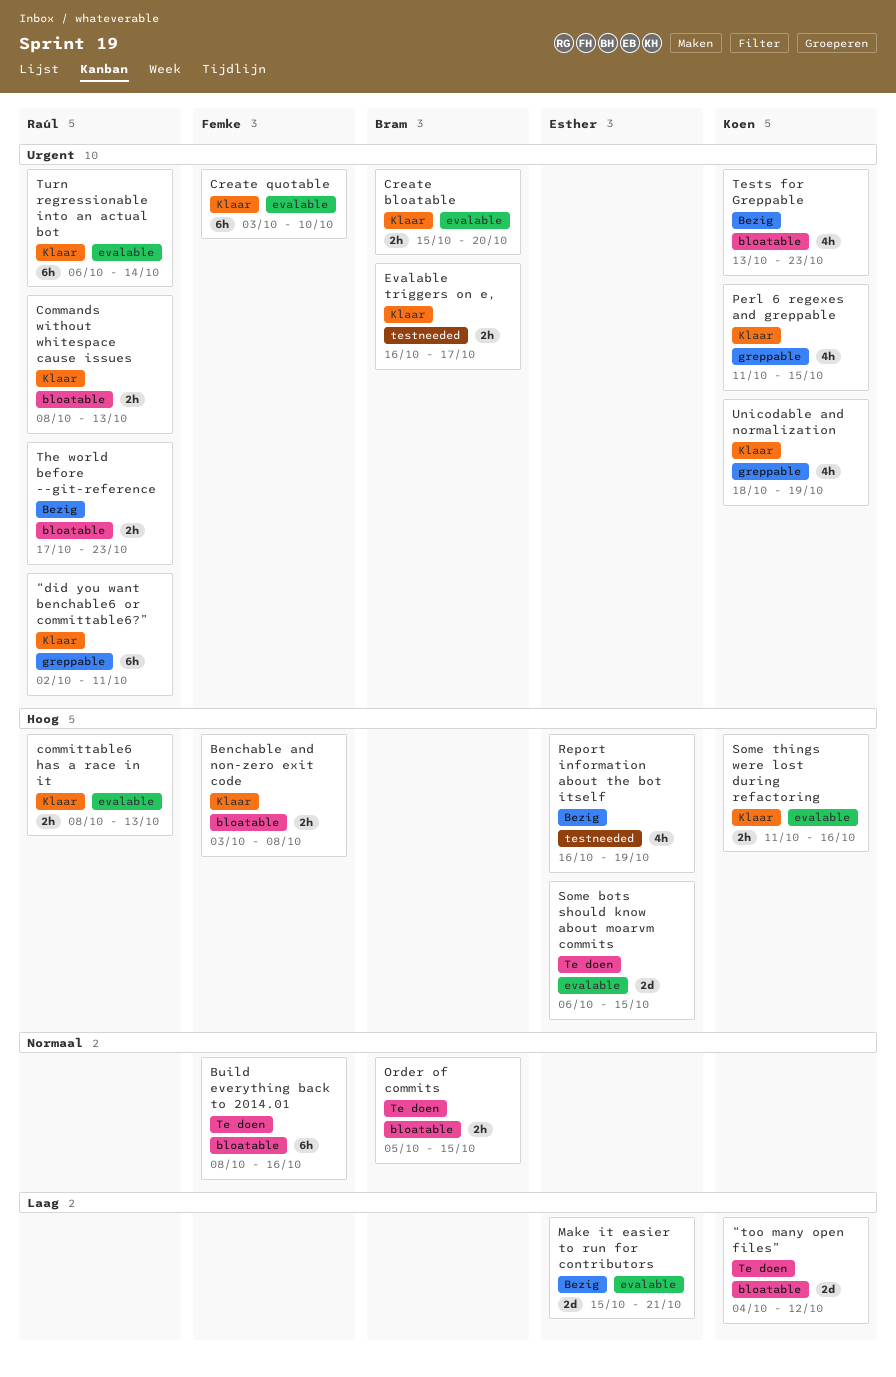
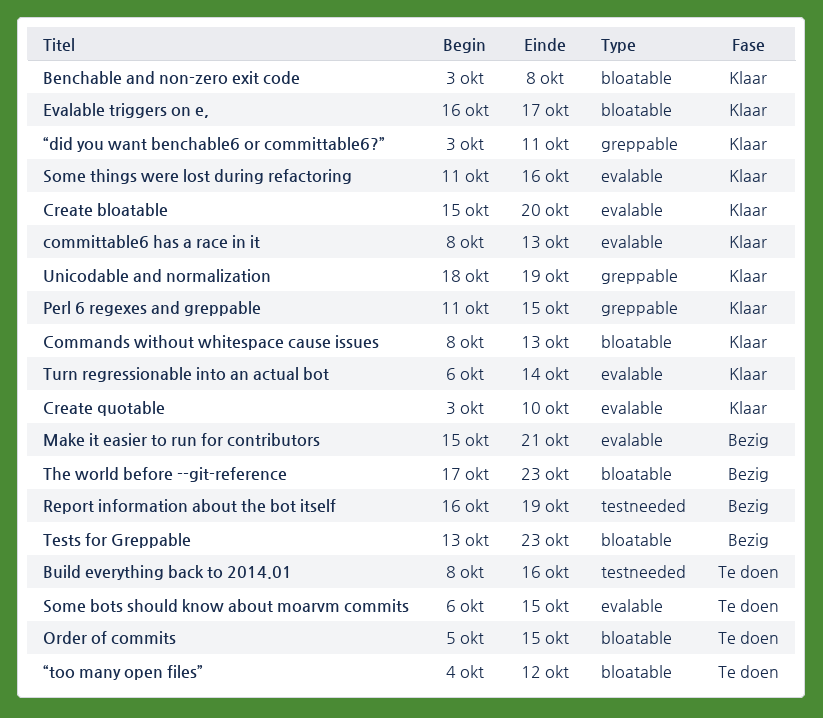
Build everything back to 2014.01, label: bloatable -> testneeded
Evalable triggers on e,, label: testneeded -> bloatable
“did you want benchable6 or committable6?”, start: Oct 2 -> Oct 3

